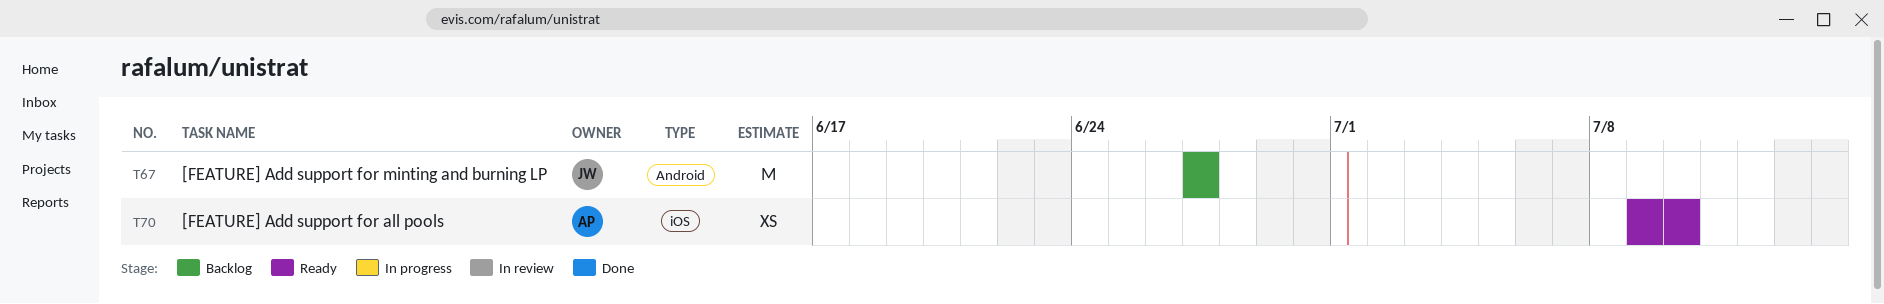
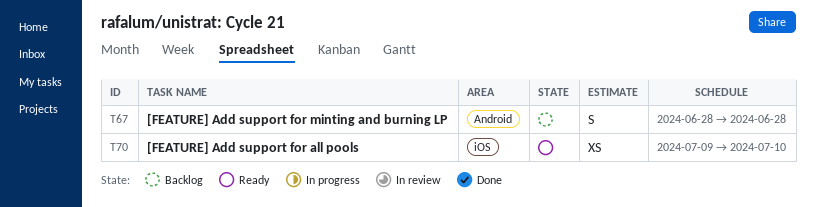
T67, estimate: M -> S
T67, start: Jun 27 -> Jun 28
T67, due: Jun 27 -> Jun 28

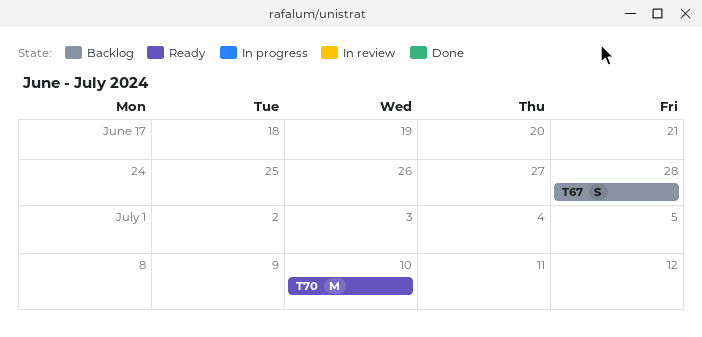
T70, estimate: XS -> M
T70, start: Jul 9 -> Jul 10

